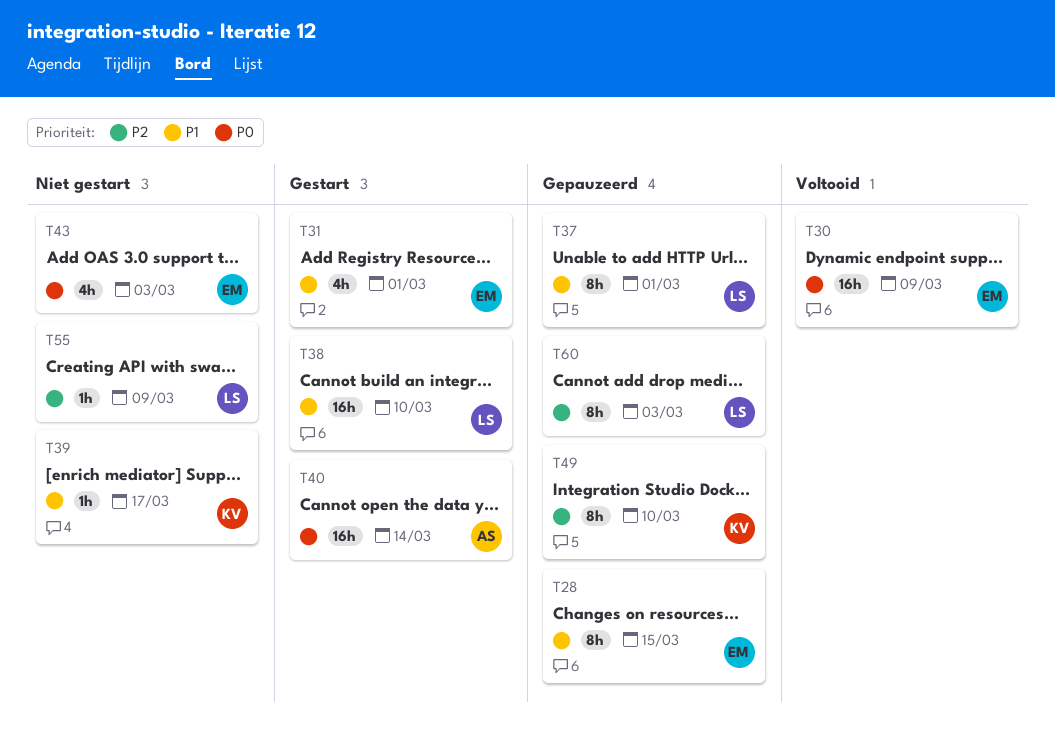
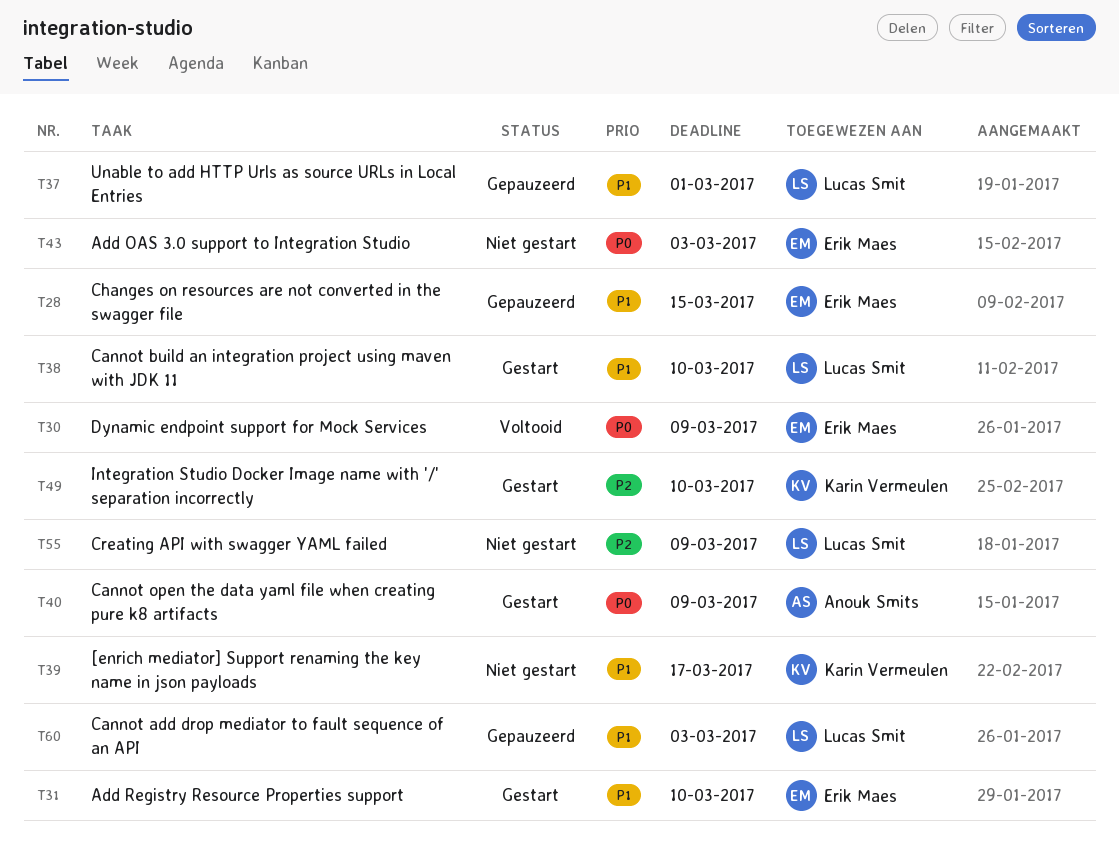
T31, due: Mar 1 -> Mar 10
T40, due: Mar 14 -> Mar 9
T49, status: Gepauzeerd -> Gestart
T60, priority: P2 -> P1

